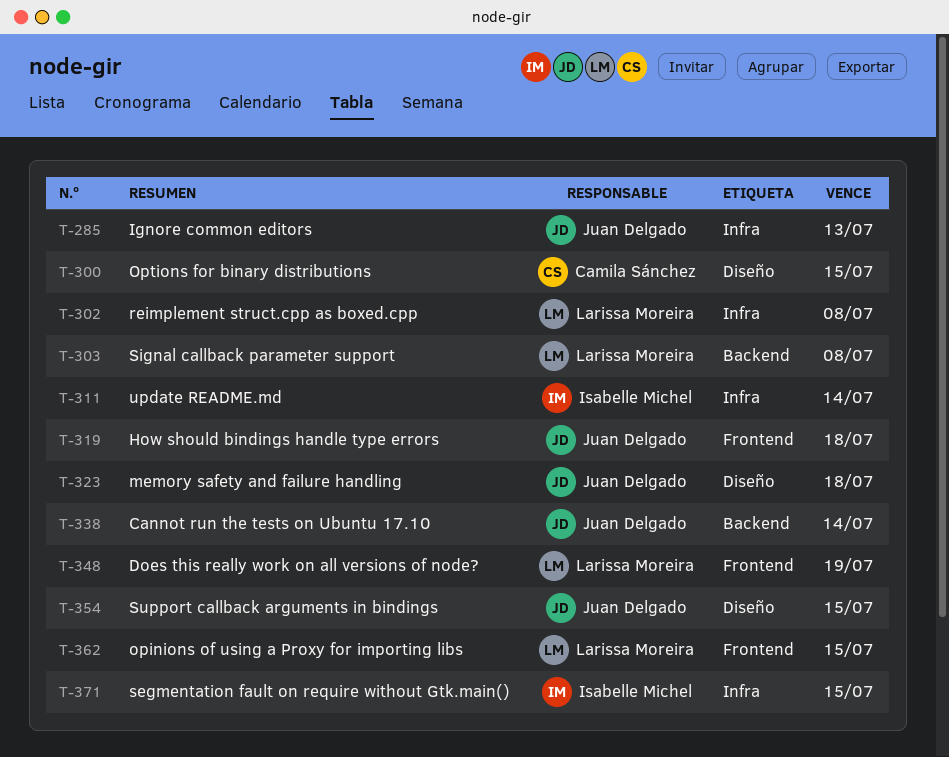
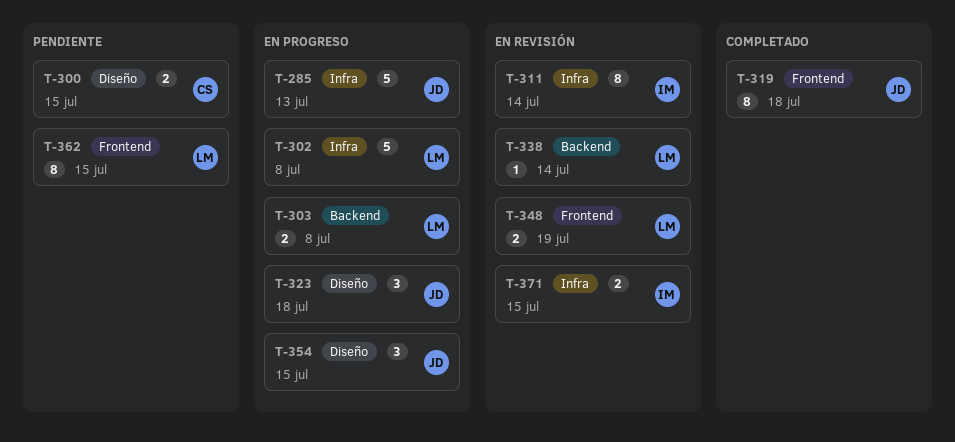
T-338, owner: Juan Delgado -> Larissa Moreira

